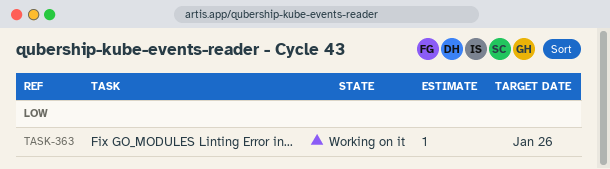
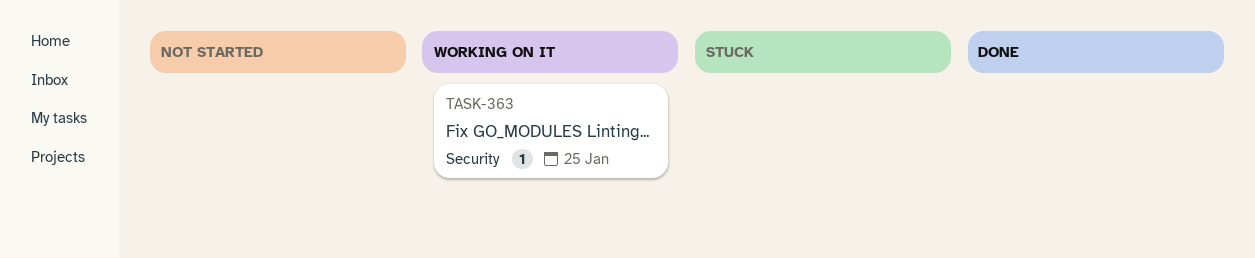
TASK-363, due: Jan 26 -> Jan 25

